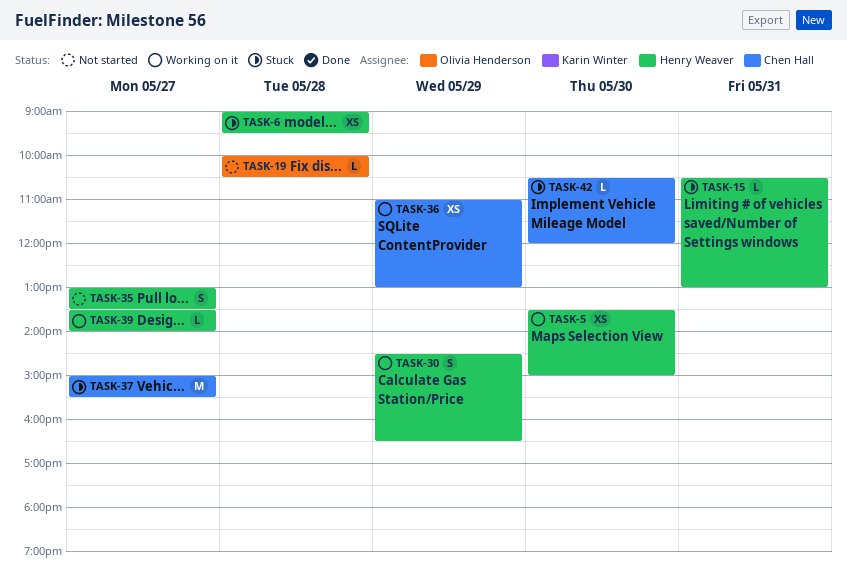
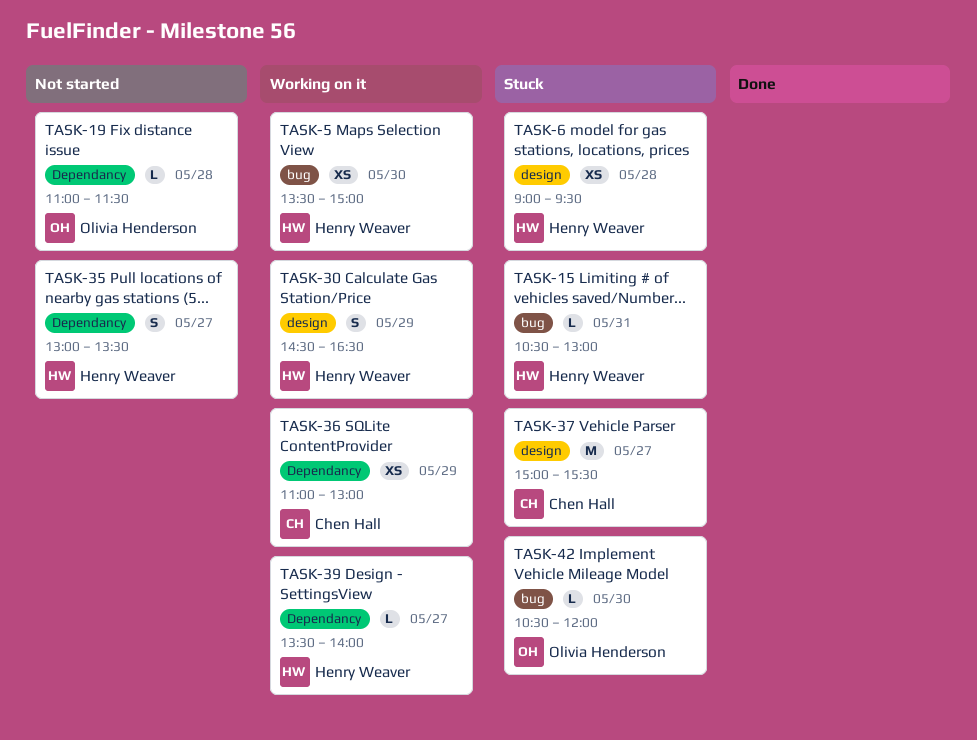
TASK-19, begins: 10:00 -> 11:00
TASK-19, ends: 10:30 -> 11:30
TASK-42, owner: Chen Hall -> Olivia Henderson

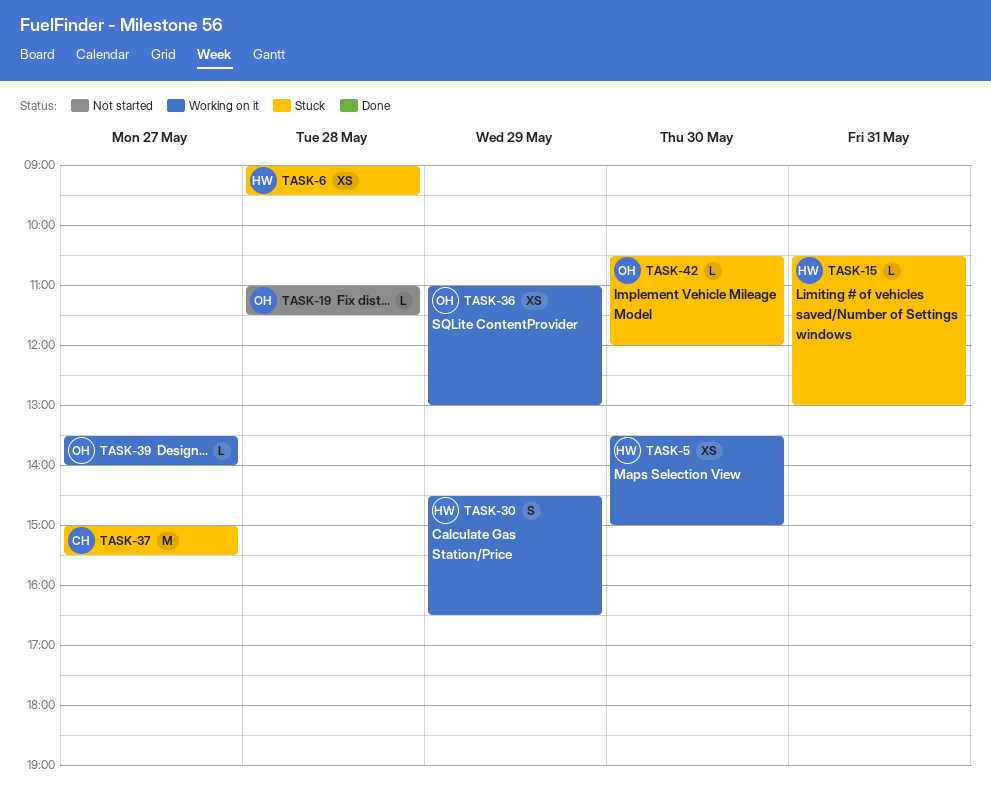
TASK-35: present -> none
TASK-36, owner: Chen Hall -> Olivia Henderson
TASK-39, owner: Henry Weaver -> Olivia Henderson

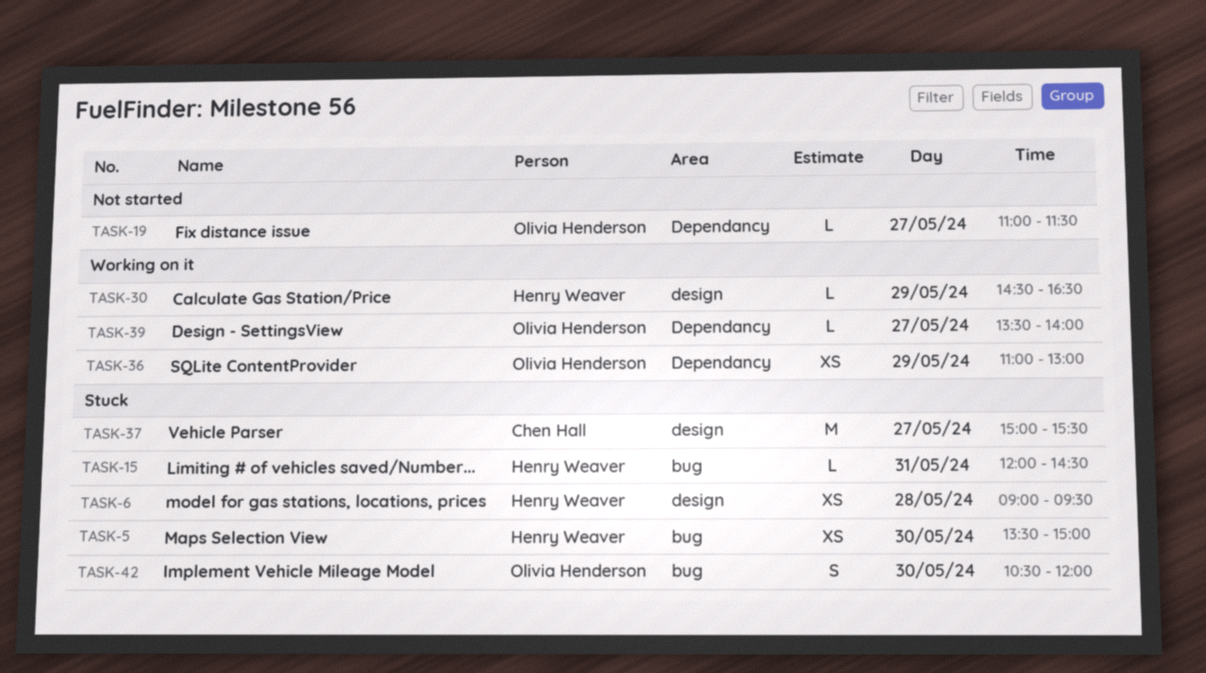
TASK-5, status: Working on it -> Stuck
TASK-15, begins: 10:30 -> 12:00
TASK-15, ends: 13:00 -> 14:30
TASK-19, day: May 28 -> May 27
TASK-30, estimate: S -> L
TASK-42, estimate: L -> S

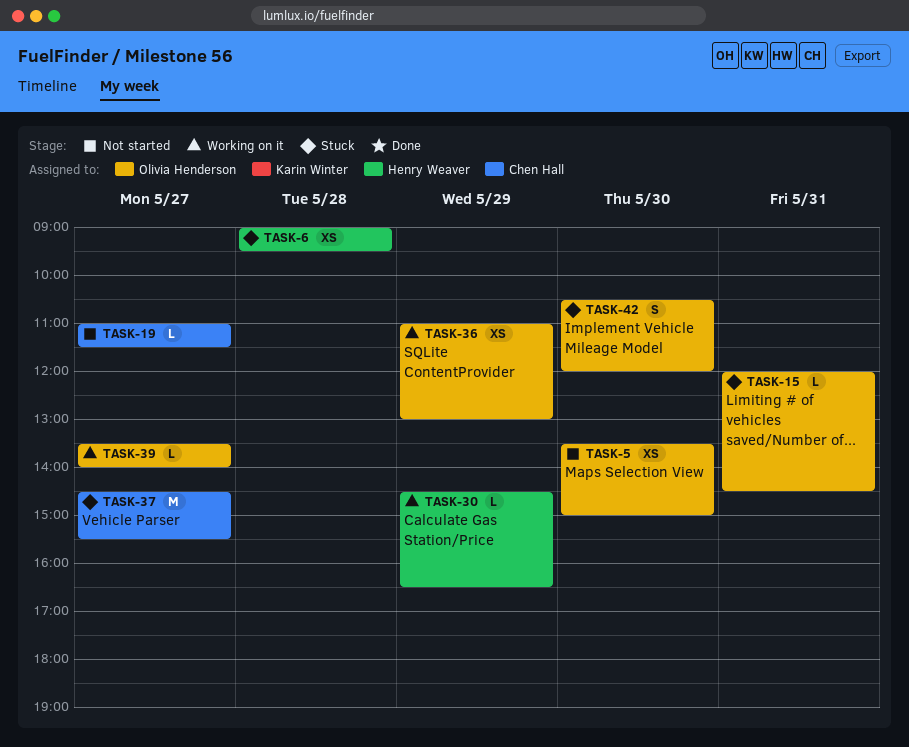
TASK-5, status: Stuck -> Not started
TASK-5, owner: Henry Weaver -> Olivia Henderson
TASK-15, owner: Henry Weaver -> Olivia Henderson
TASK-19, owner: Olivia Henderson -> Chen Hall
TASK-37, begins: 15:00 -> 14:30

